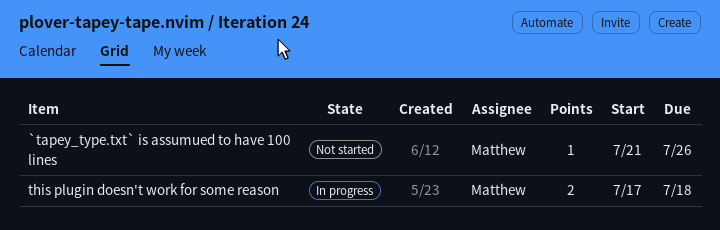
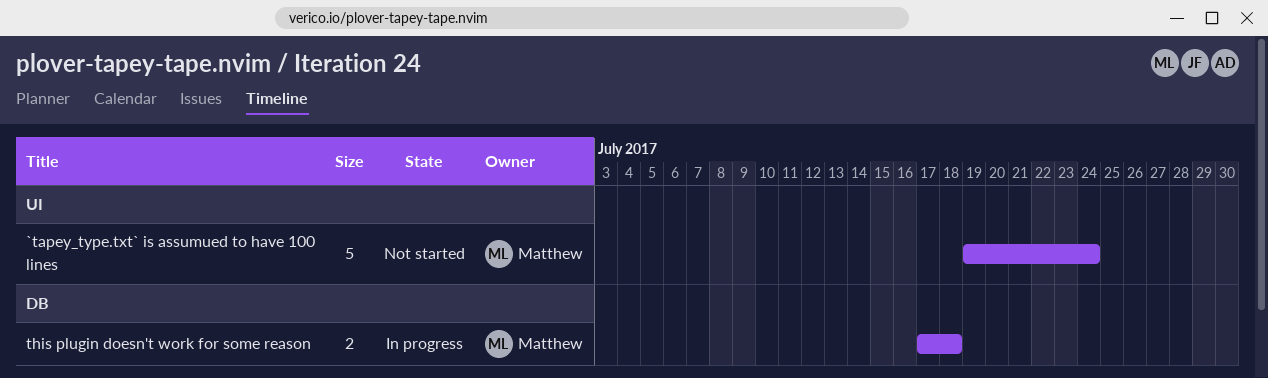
`tapey_type.txt` is assumued to have 100 lines, estimate: 1 -> 5
`tapey_type.txt` is assumued to have 100 lines, start: Jul 21 -> Jul 19
`tapey_type.txt` is assumued to have 100 lines, due: Jul 26 -> Jul 24

